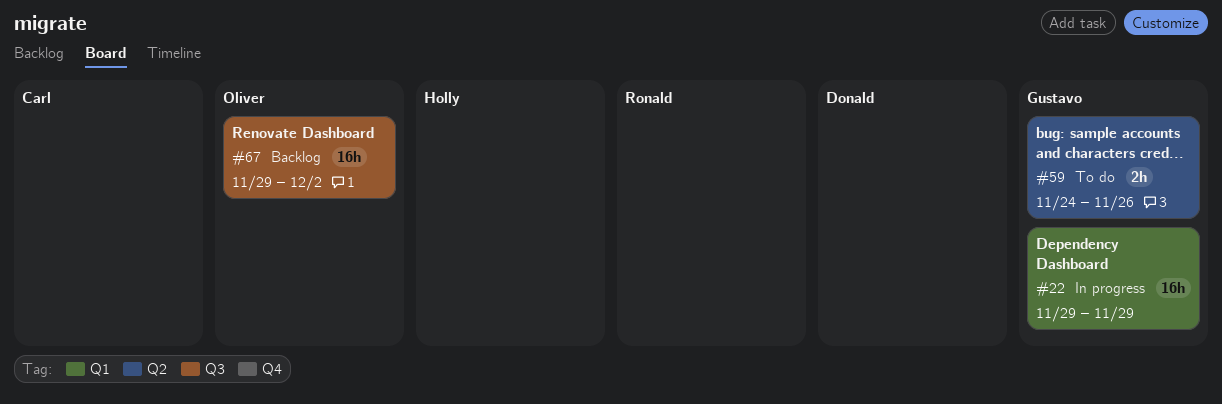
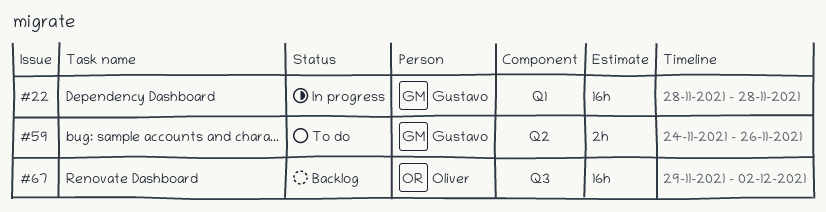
#22, start: Nov 29 -> Nov 28
#22, due: Nov 29 -> Nov 28

